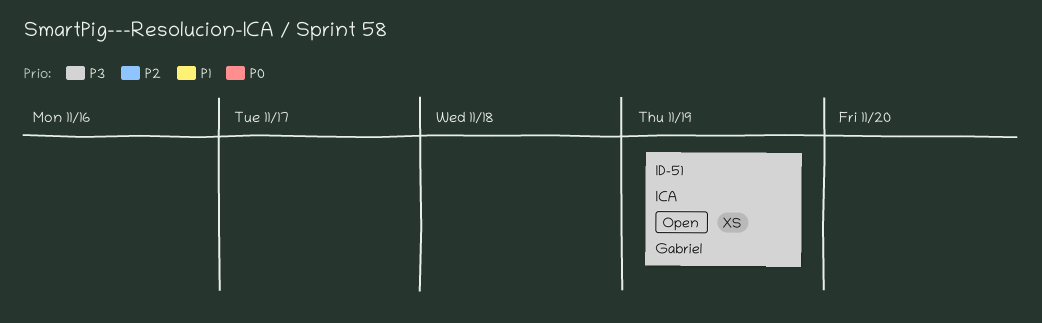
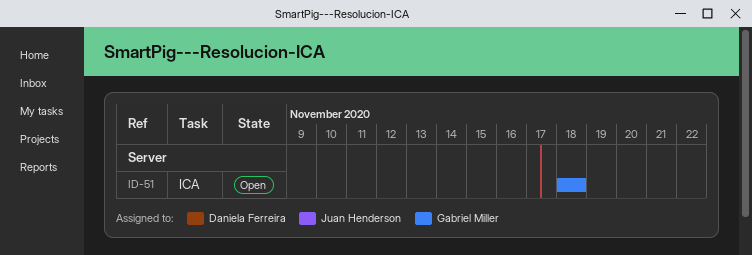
ID-51, due: Nov 19 -> Nov 18

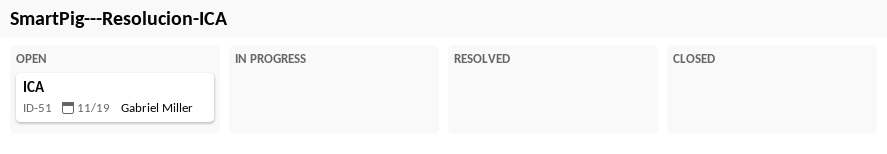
ID-51, due: Nov 18 -> Nov 19

